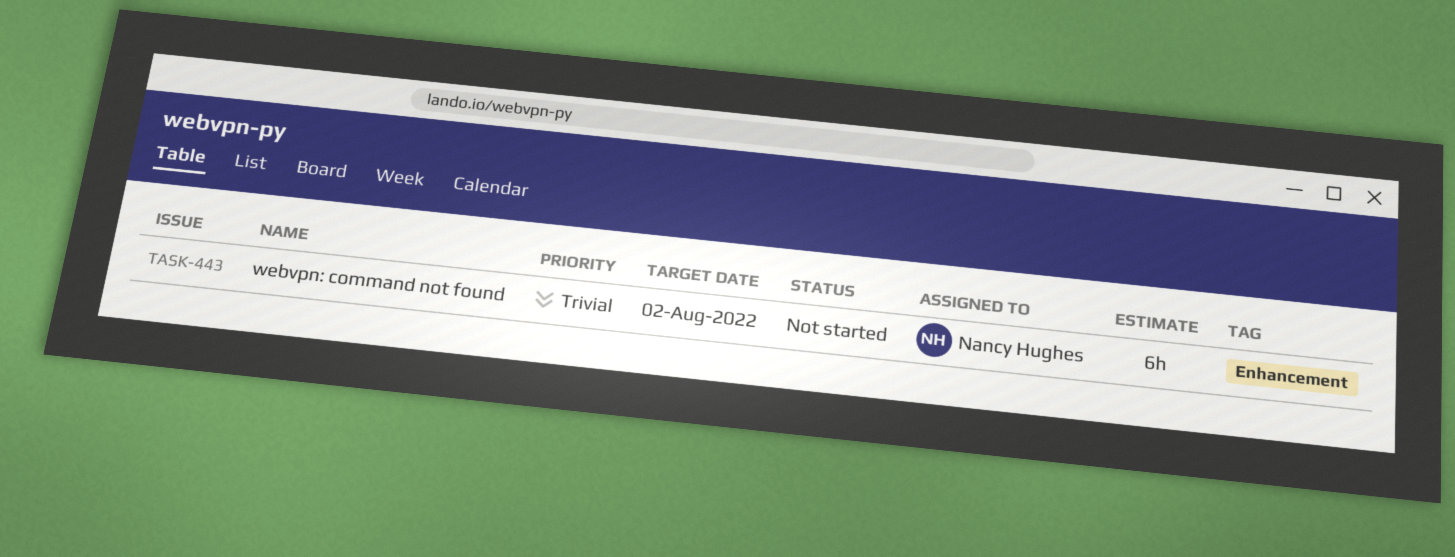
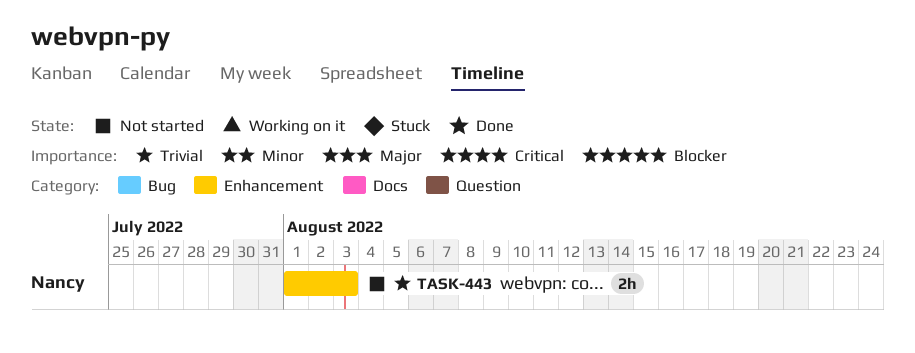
TASK-443, estimate: 6h -> 2h
TASK-443, due: Aug 2 -> Aug 3

